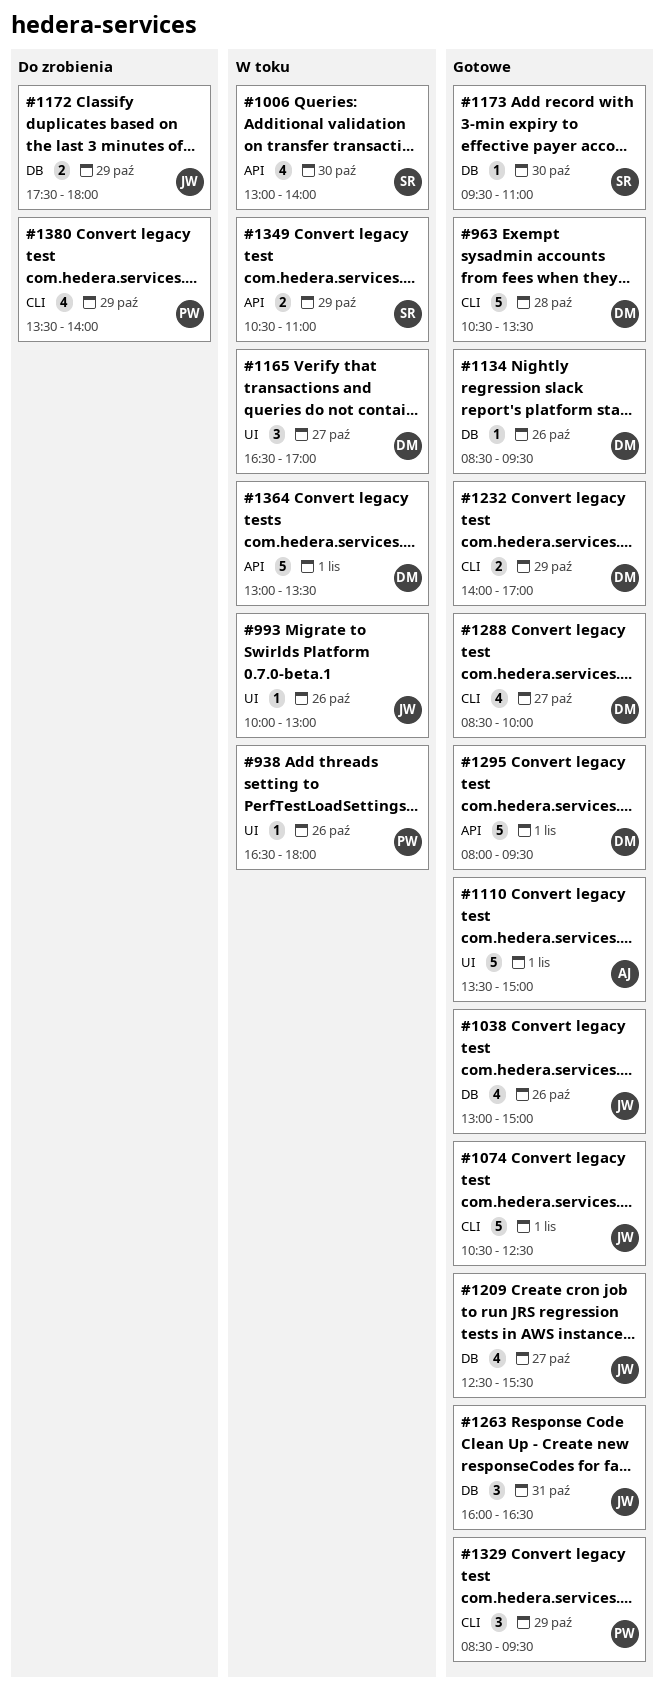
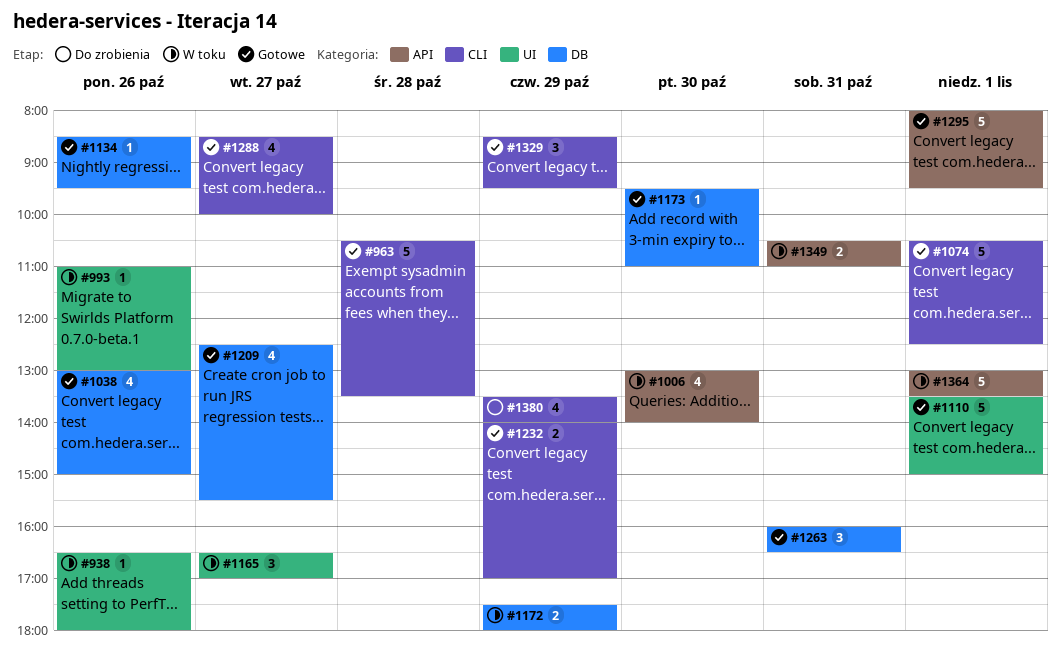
#993, begins: 10:00 -> 11:00
#1172, status: Do zrobienia -> W toku
#1349, day: Oct 29 -> Oct 31

